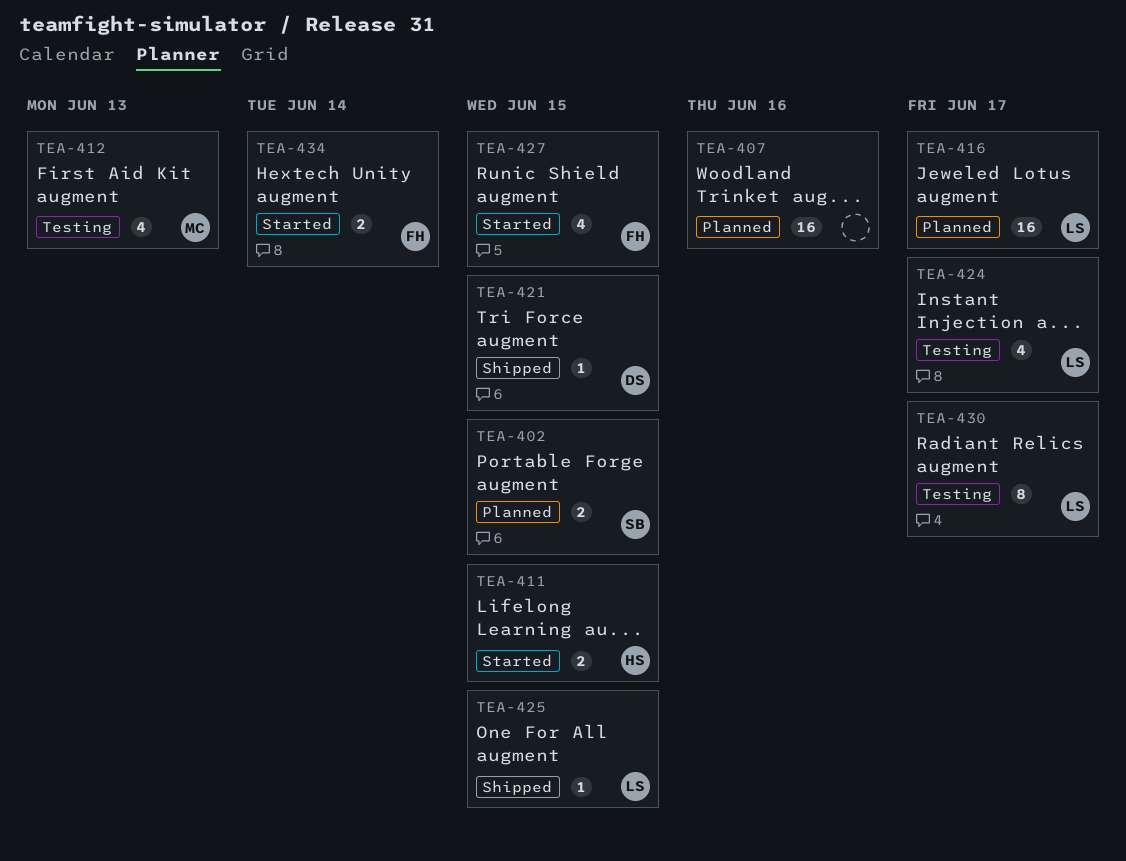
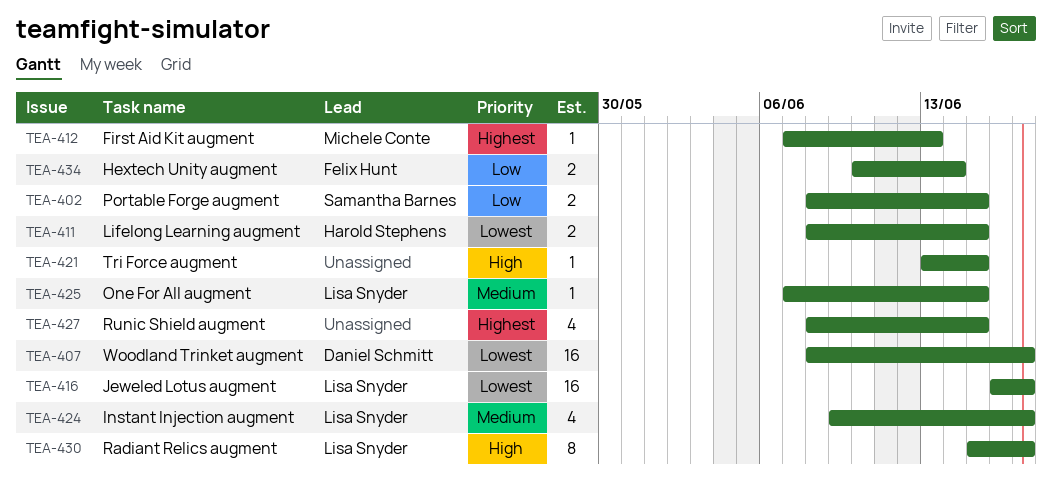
TEA-407, owner: none -> Daniel Schmitt
TEA-407, due: Jun 16 -> Jun 17
TEA-412, estimate: 4 -> 1
TEA-421, owner: Daniel Schmitt -> none
TEA-427, owner: Felix Hunt -> none

